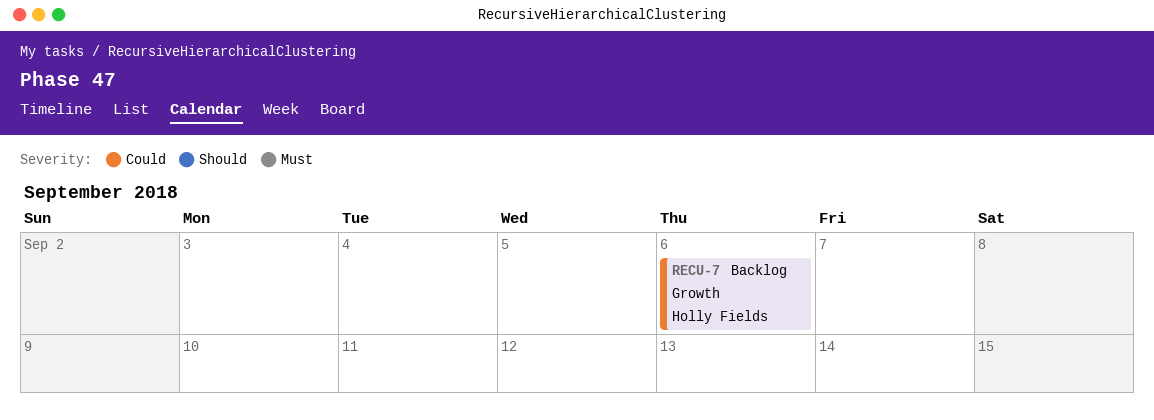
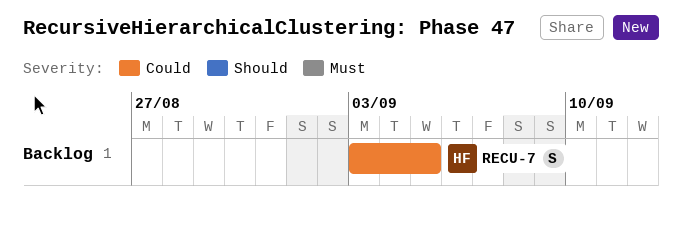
RECU-7, due: Sep 6 -> Sep 5

